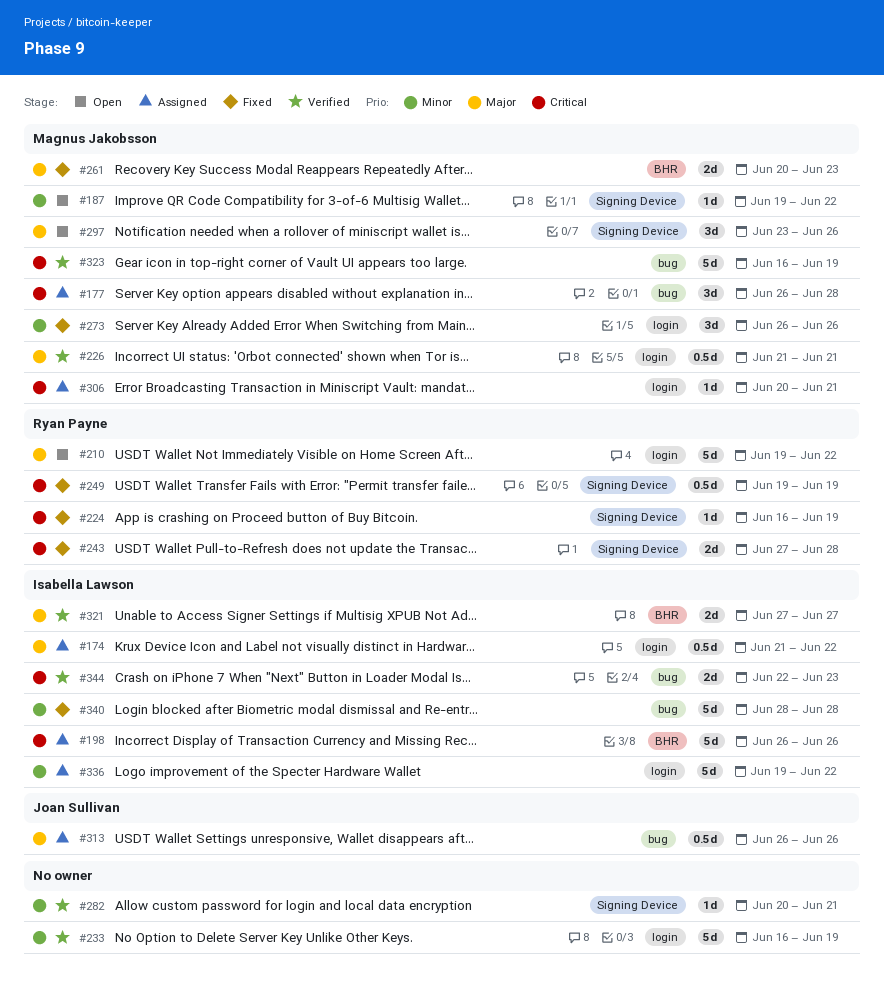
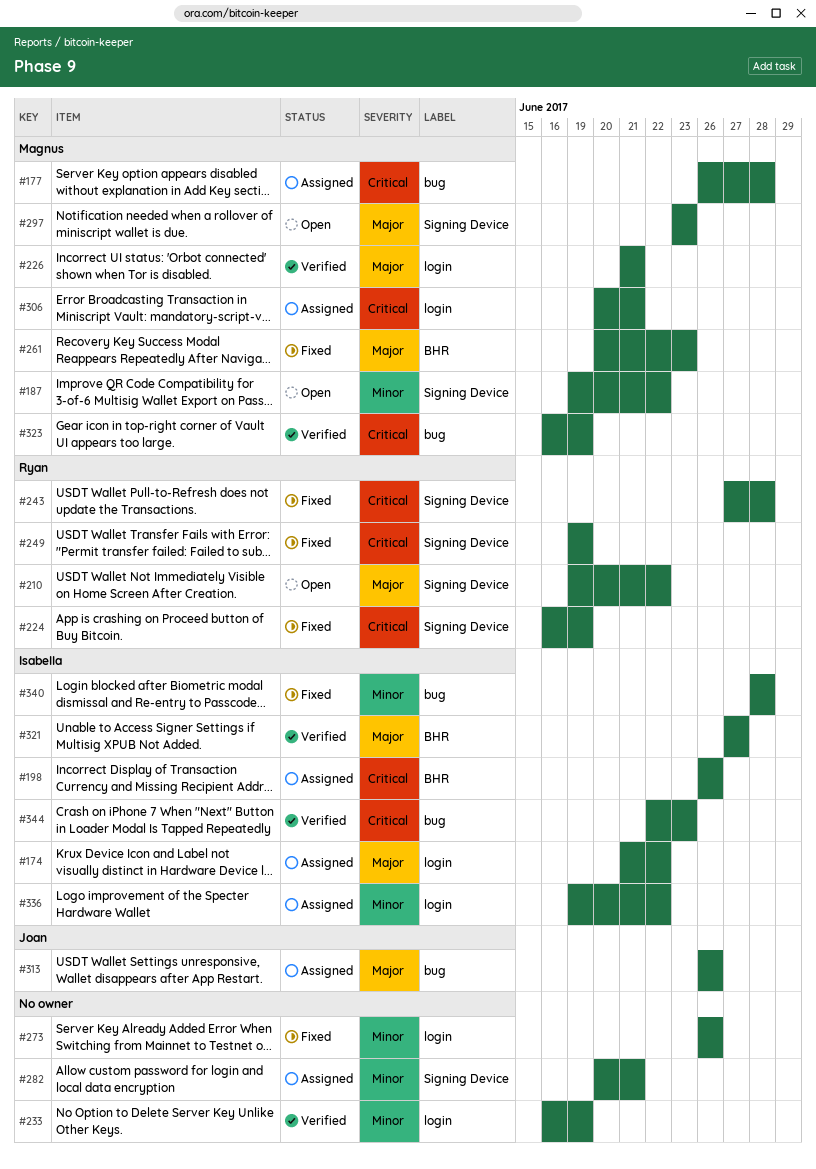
#210, label: login -> Signing Device
#273, owner: Magnus Jakobsson -> none
#282, status: Verified -> Assigned
#297, due: Jun 26 -> Jun 23

